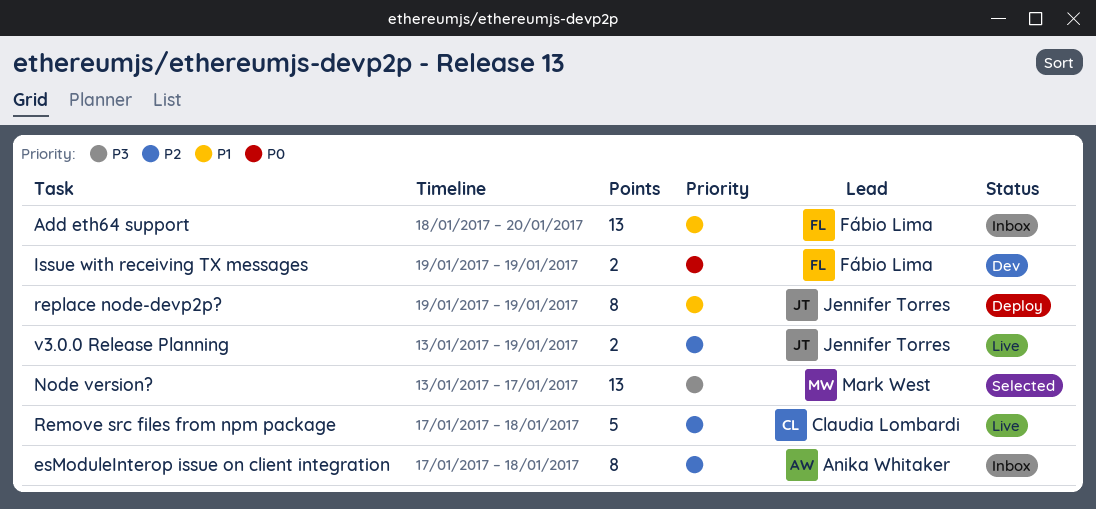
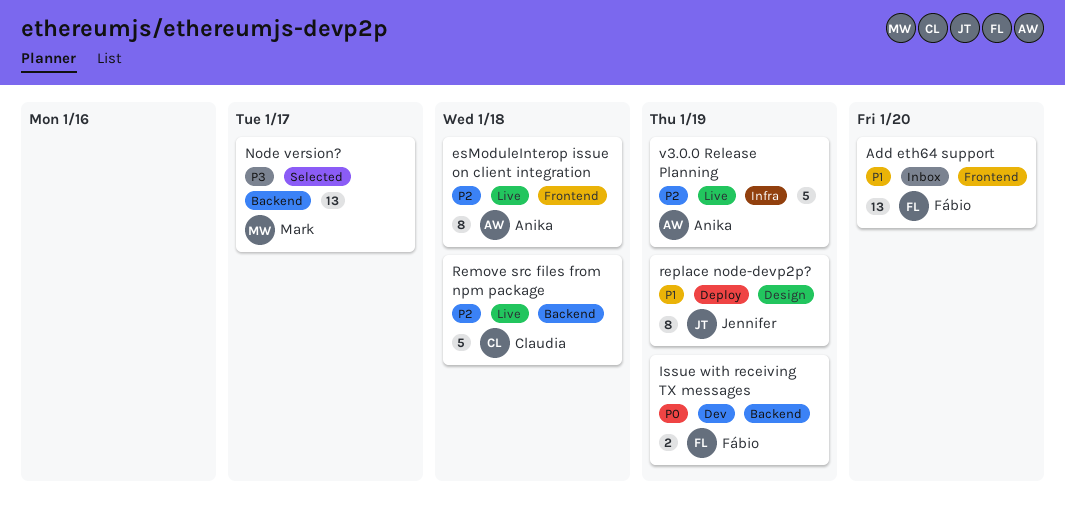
esModuleInterop issue on client integration, status: Inbox -> Live
v3.0.0 Release Planning, owner: Jennifer Torres -> Anika Whitaker
v3.0.0 Release Planning, estimate: 2 -> 5

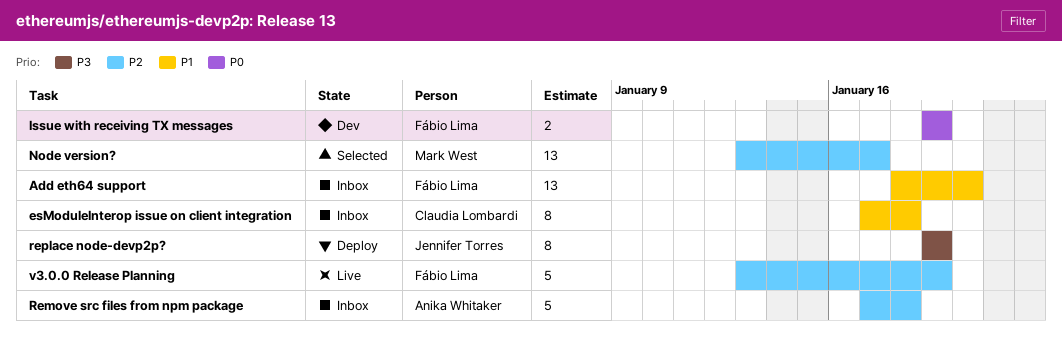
esModuleInterop issue on client integration, status: Live -> Inbox
esModuleInterop issue on client integration, owner: Anika Whitaker -> Claudia Lombardi
esModuleInterop issue on client integration, priority: P2 -> P1
Node version?, priority: P3 -> P2
Remove src files from npm package, status: Live -> Inbox
Remove src files from npm package, owner: Claudia Lombardi -> Anika Whitaker
replace node-devp2p?, priority: P1 -> P3
v3.0.0 Release Planning, owner: Anika Whitaker -> Fábio Lima

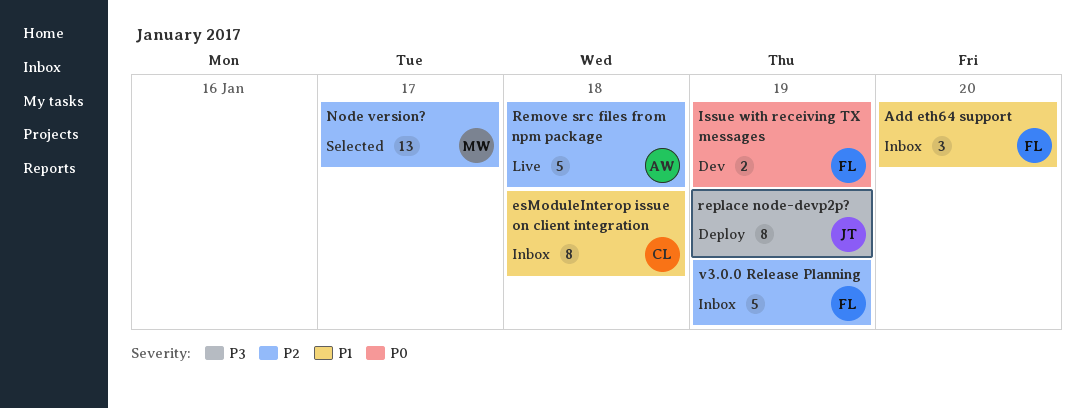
Add eth64 support, estimate: 13 -> 3
Remove src files from npm package, status: Inbox -> Live
v3.0.0 Release Planning, status: Live -> Inbox

